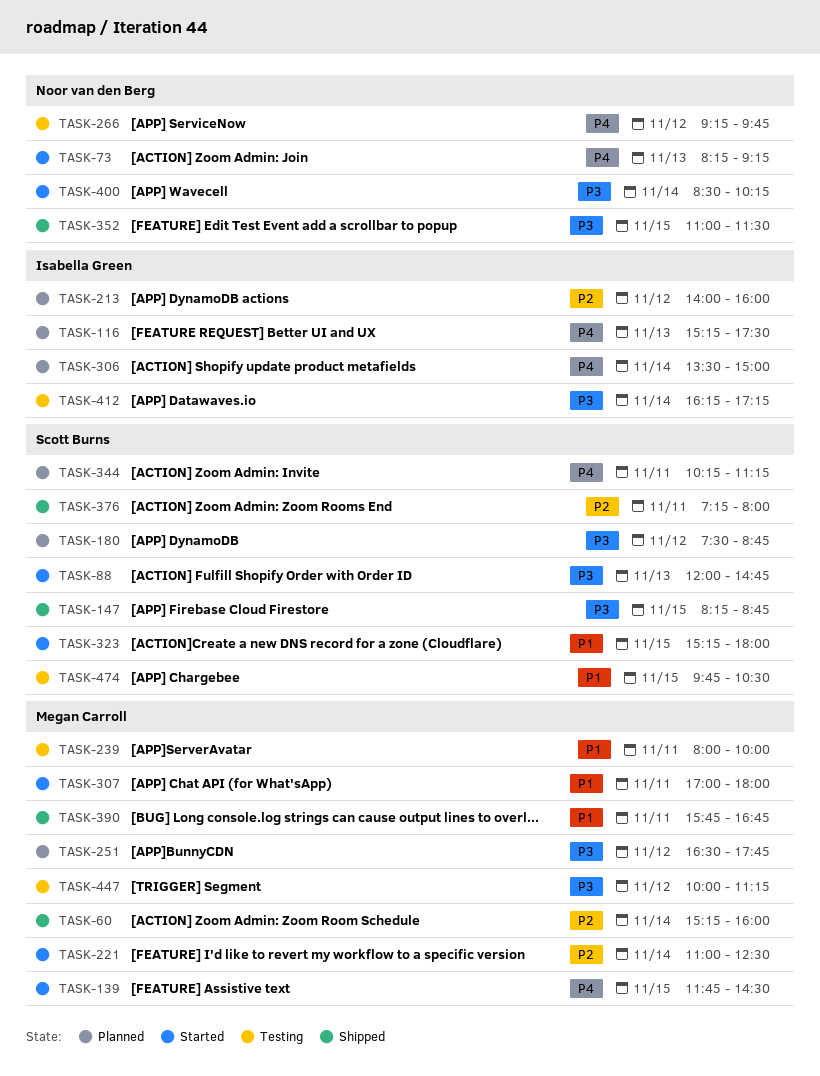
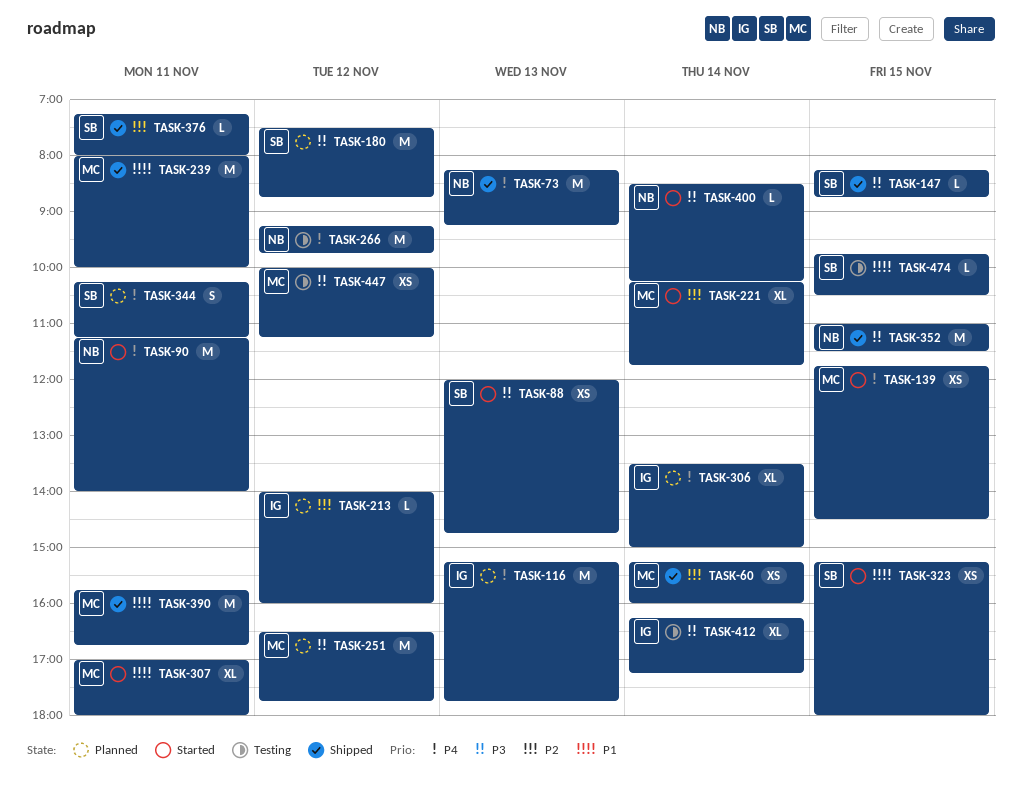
TASK-73, status: Started -> Shipped
TASK-90: none -> present
TASK-116, ends: 17:30 -> 17:45
TASK-221, begins: 11:00 -> 10:15
TASK-221, ends: 12:30 -> 11:45
TASK-239, status: Testing -> Shipped

